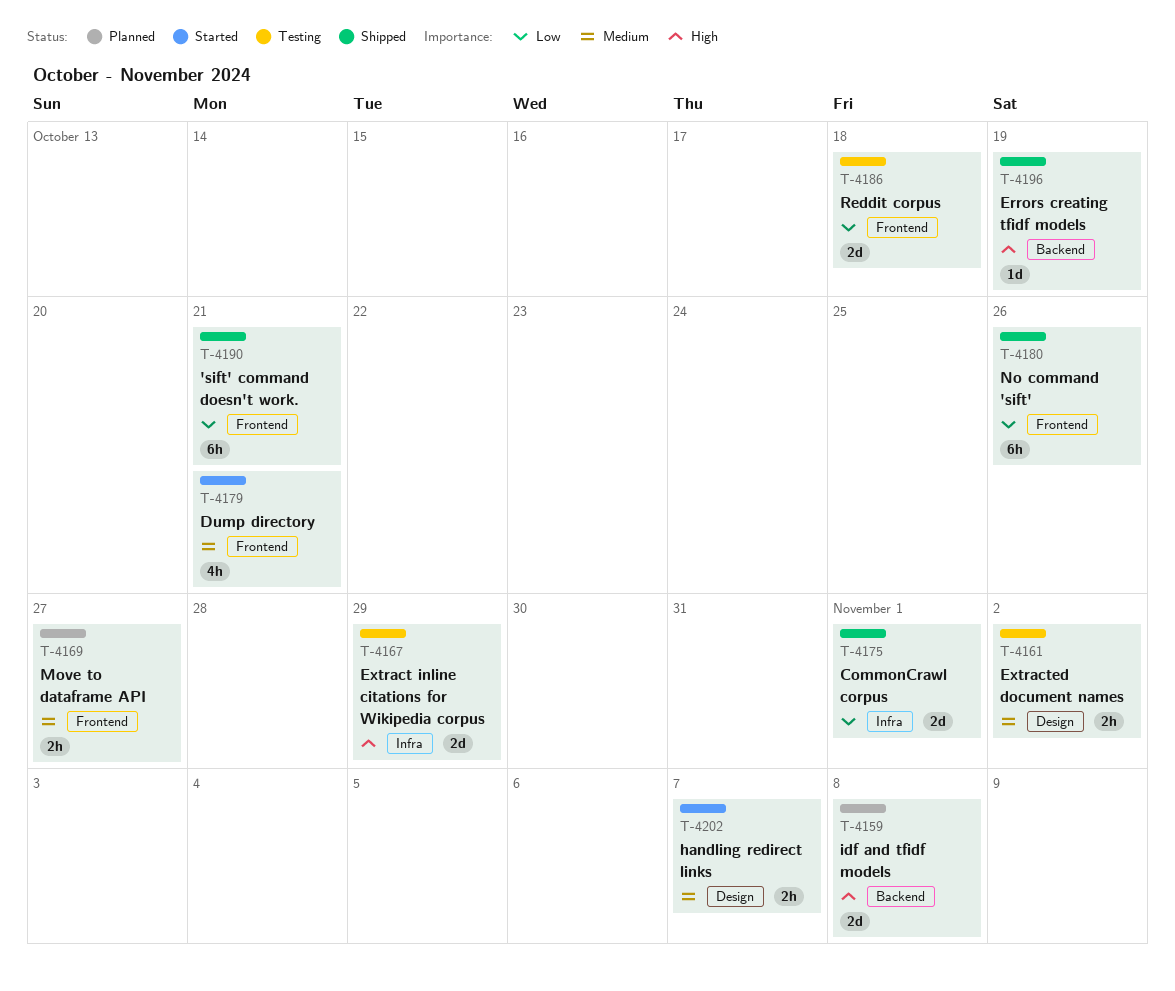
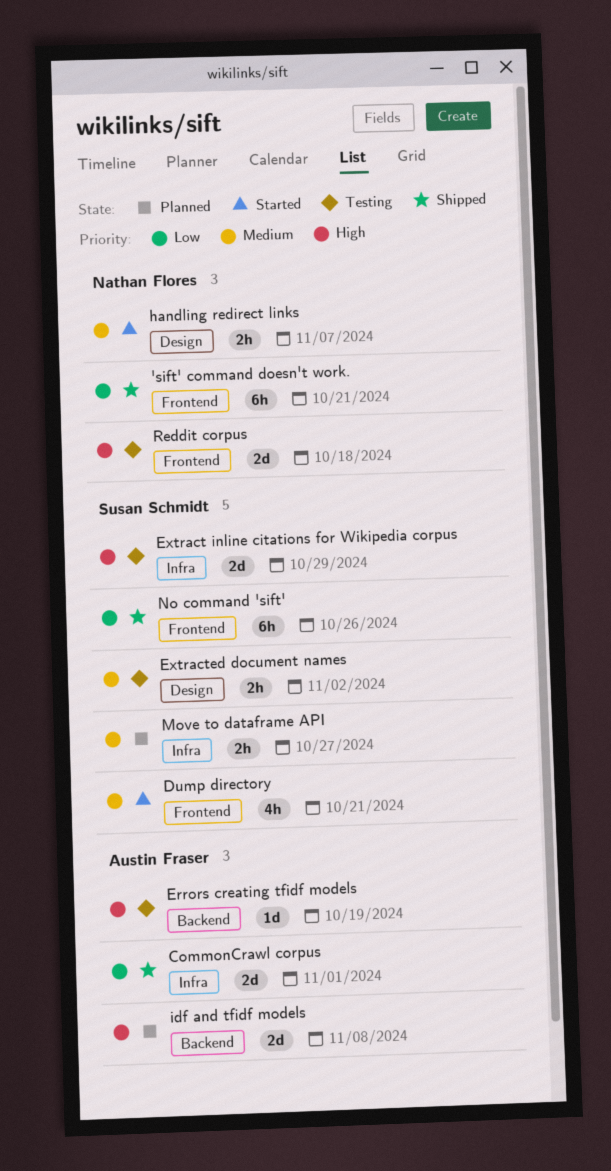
Errors creating tfidf models, status: Shipped -> Testing
Move to dataframe API, label: Frontend -> Infra
Reddit corpus, priority: Low -> High

